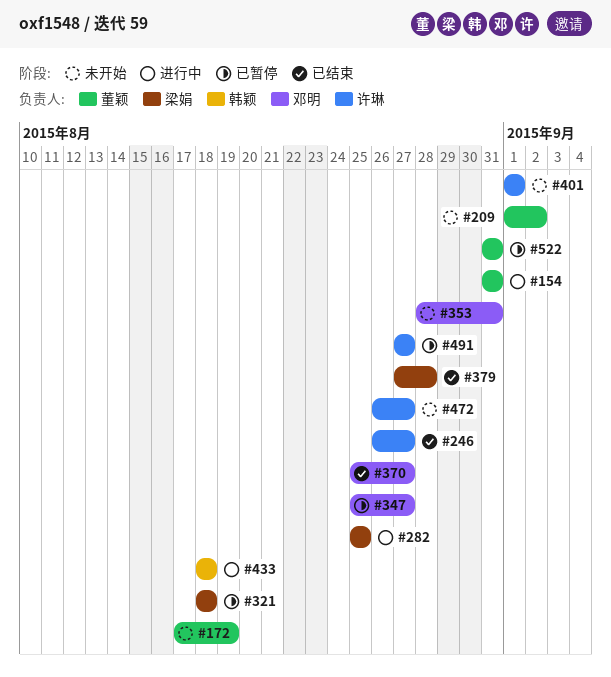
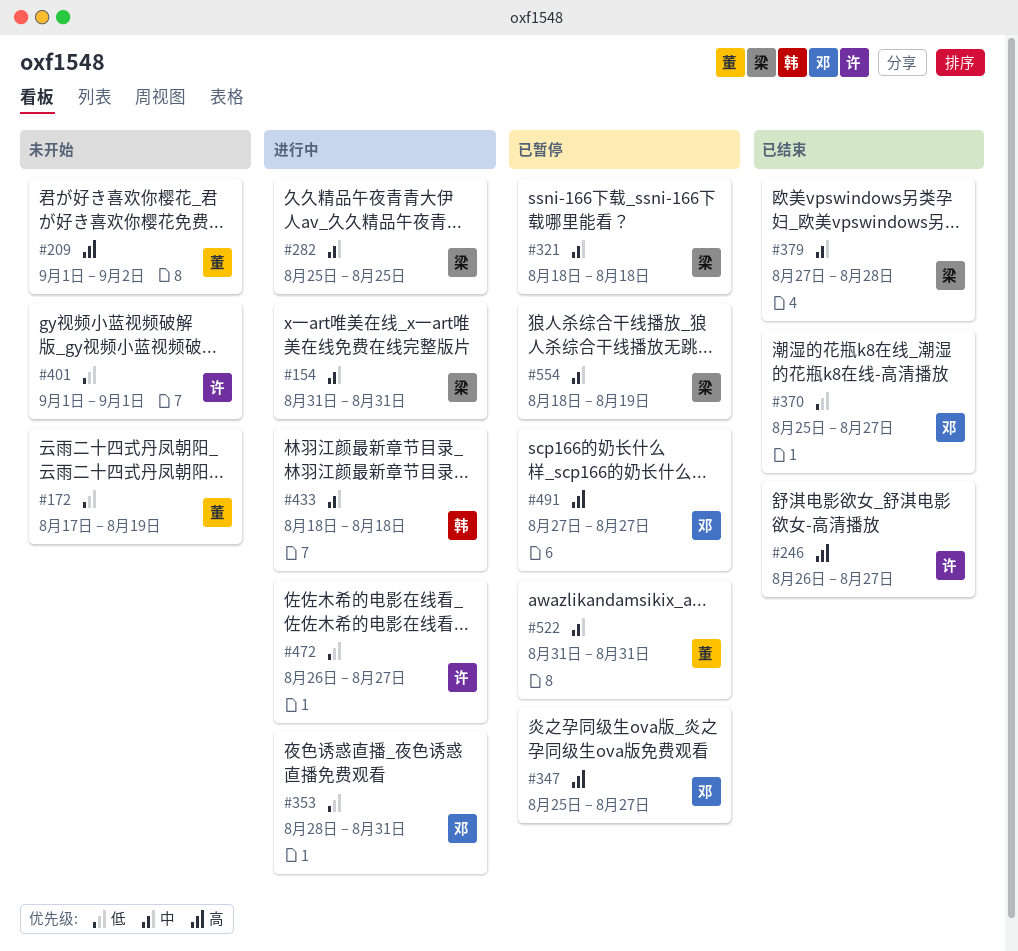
#154, owner: 董颖 -> 梁娟
#353, status: 未开始 -> 进行中
#472, status: 未开始 -> 进行中
#491, owner: 许琳 -> 邓明
#554: none -> present

